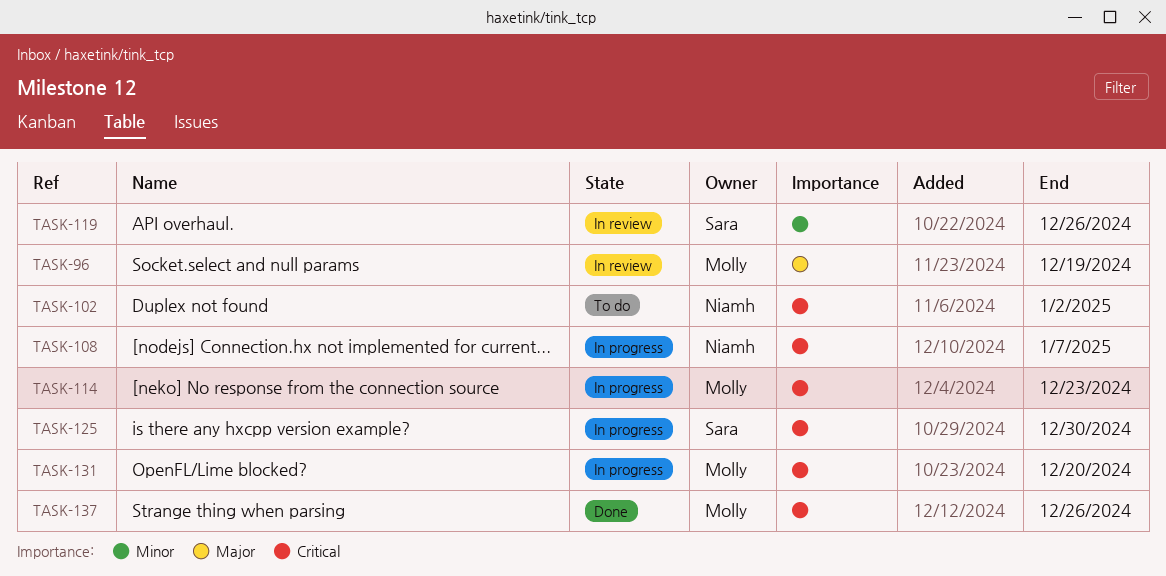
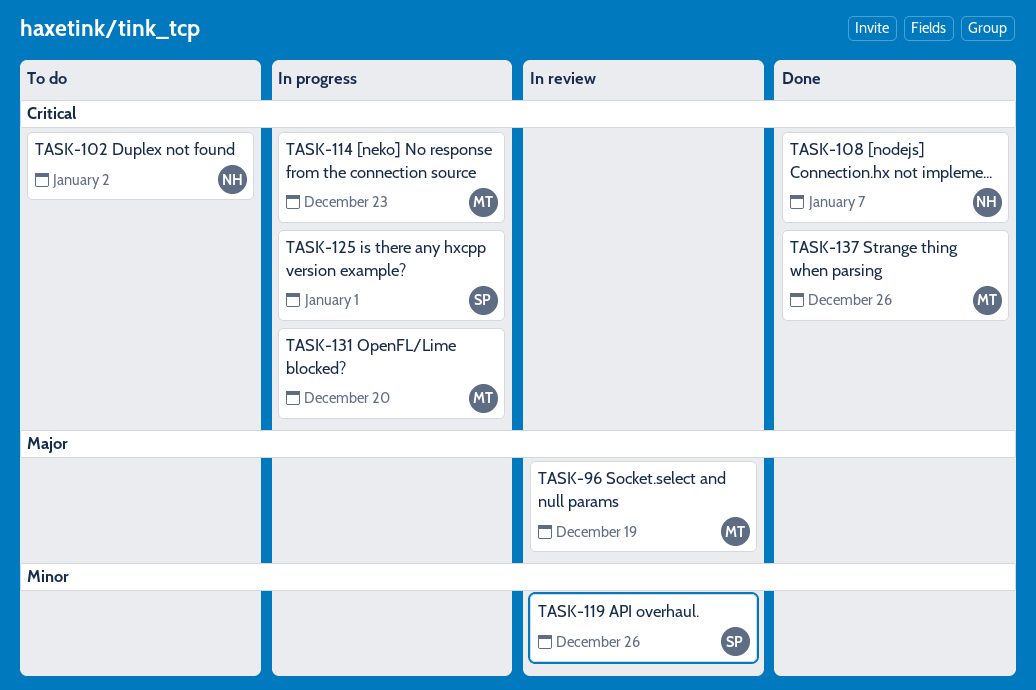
TASK-108, status: In progress -> Done
TASK-125, due: Dec 30 -> Jan 1

